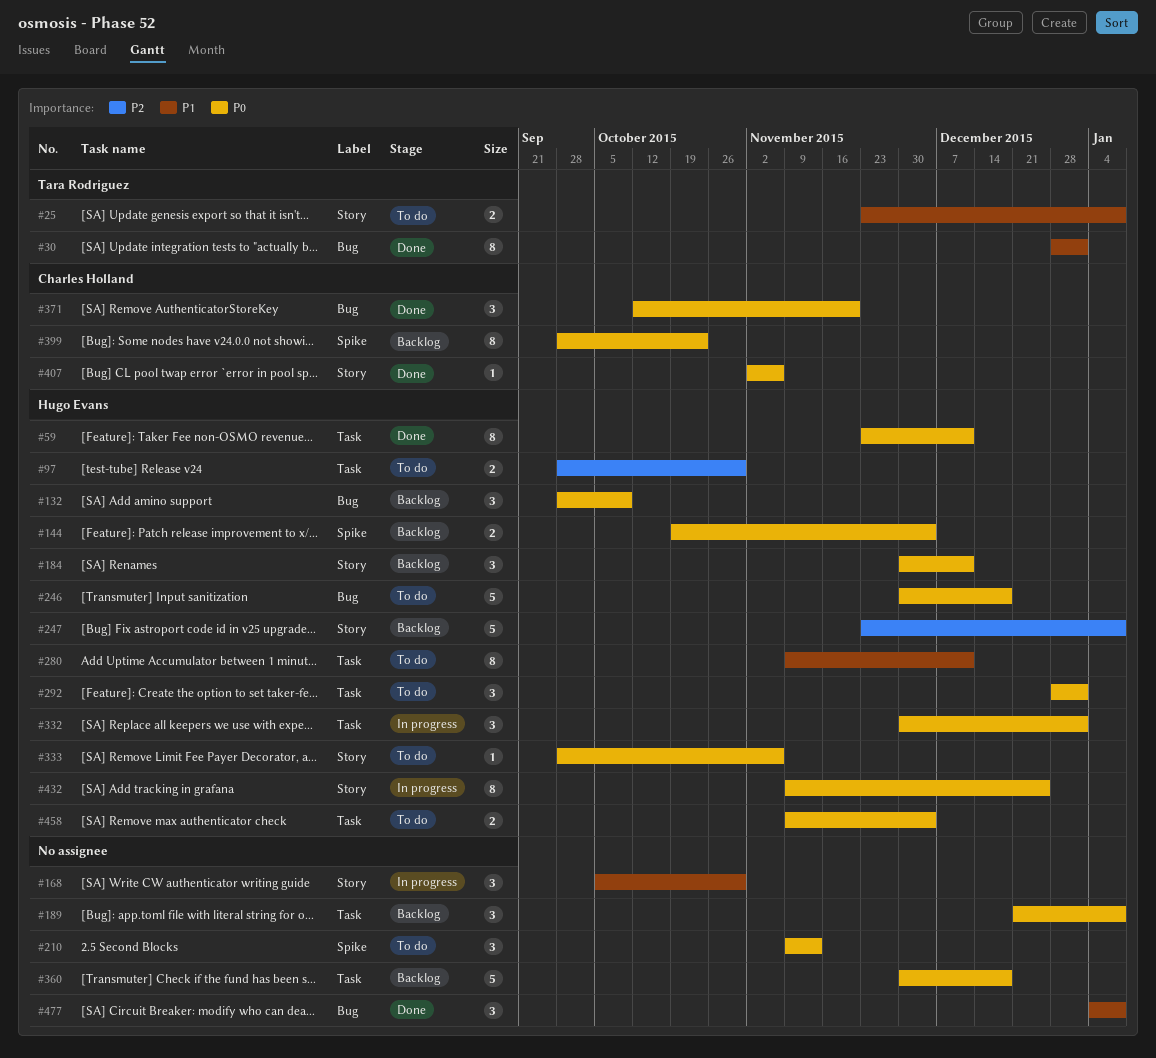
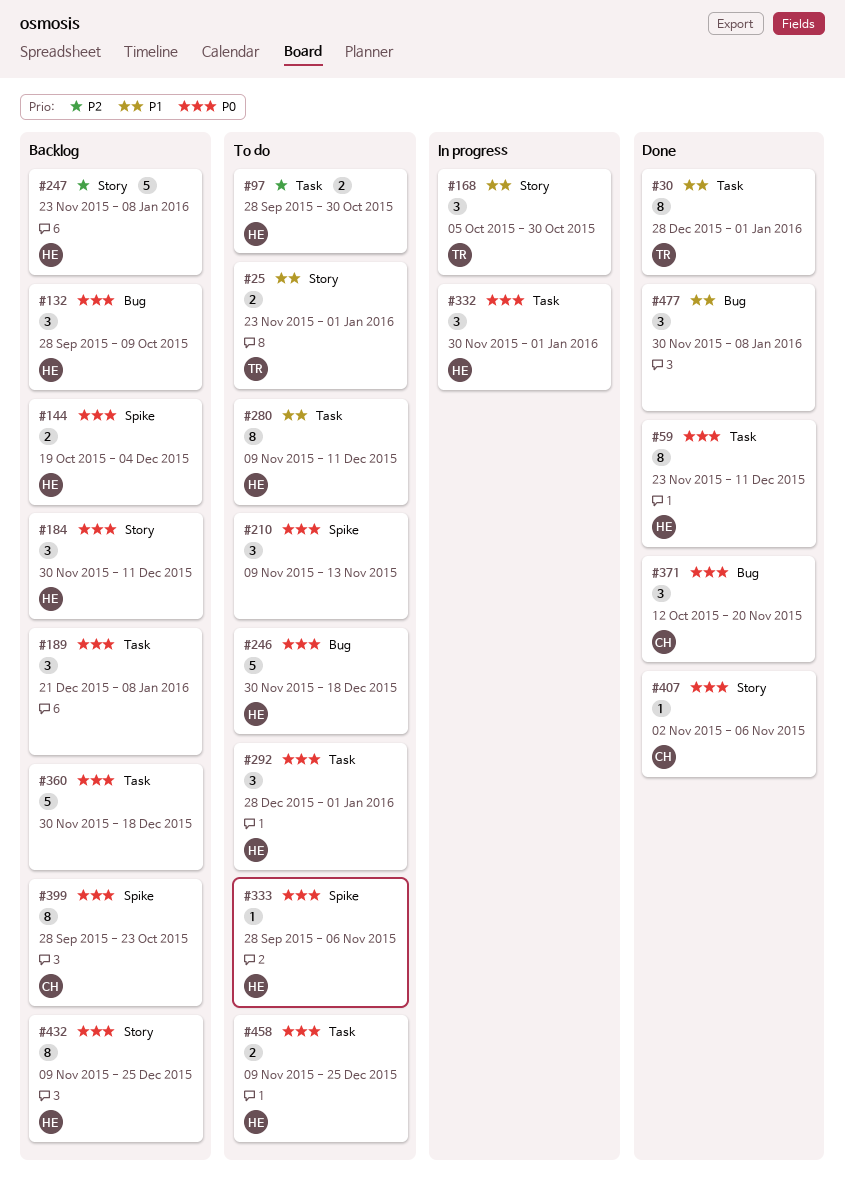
#25, due: Jan 8 -> Jan 1
#30, label: Bug -> Task
#168, owner: none -> Tara Rodriguez
#333, label: Story -> Spike
#432, status: In progress -> Backlog
#458, due: Dec 4 -> Dec 25
#477, start: Jan 4 -> Nov 30

